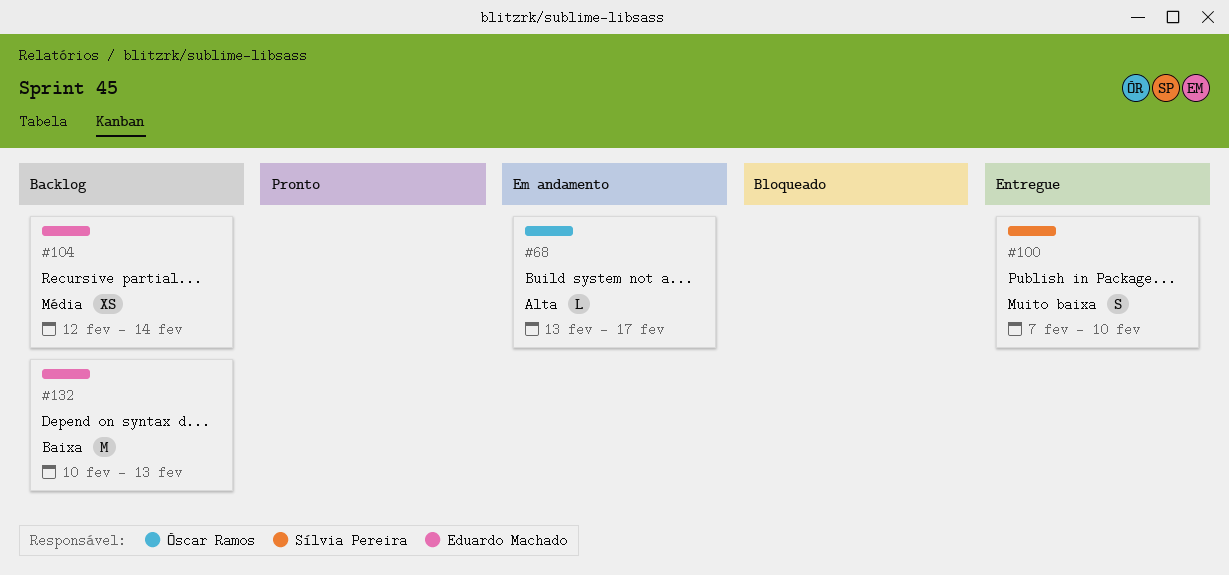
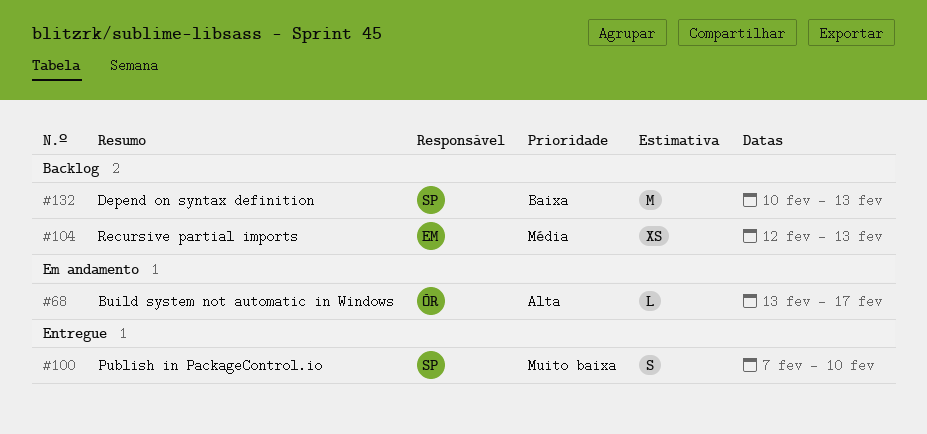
#104, due: Feb 14 -> Feb 13
#132, owner: Eduardo Machado -> Sílvia Pereira

